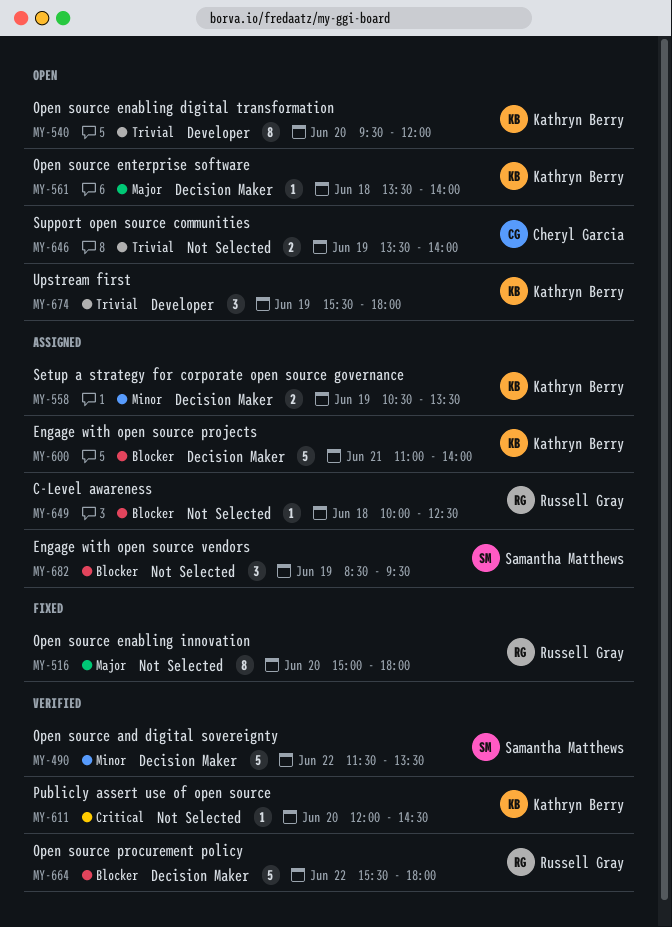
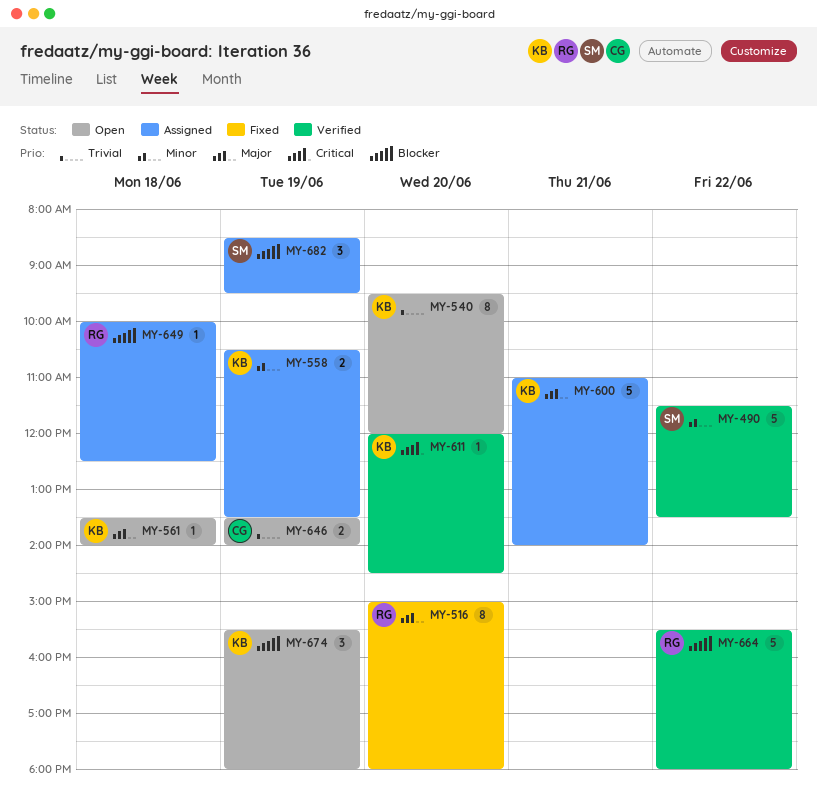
MY-600, priority: Blocker -> Major
MY-674, priority: Trivial -> Blocker

